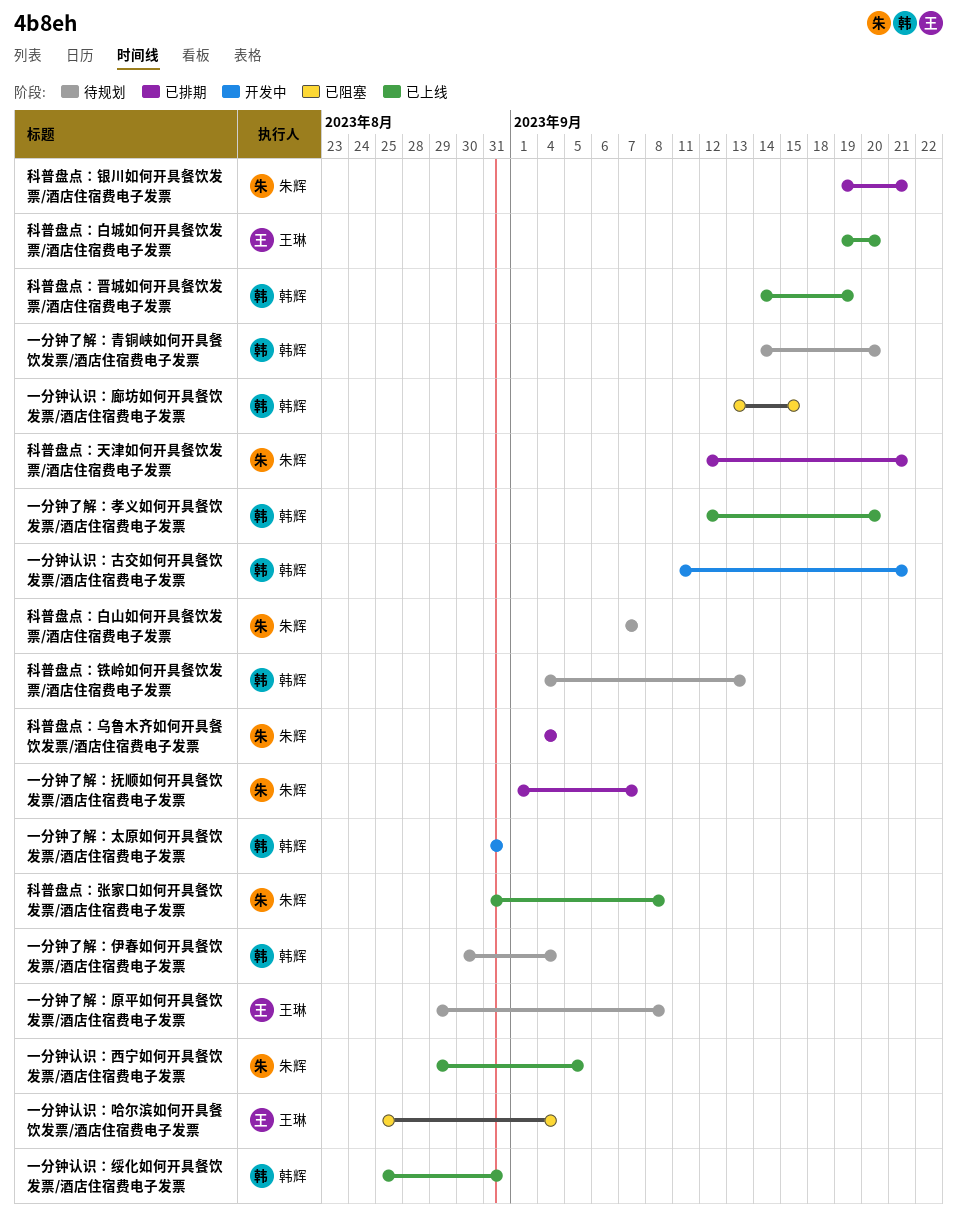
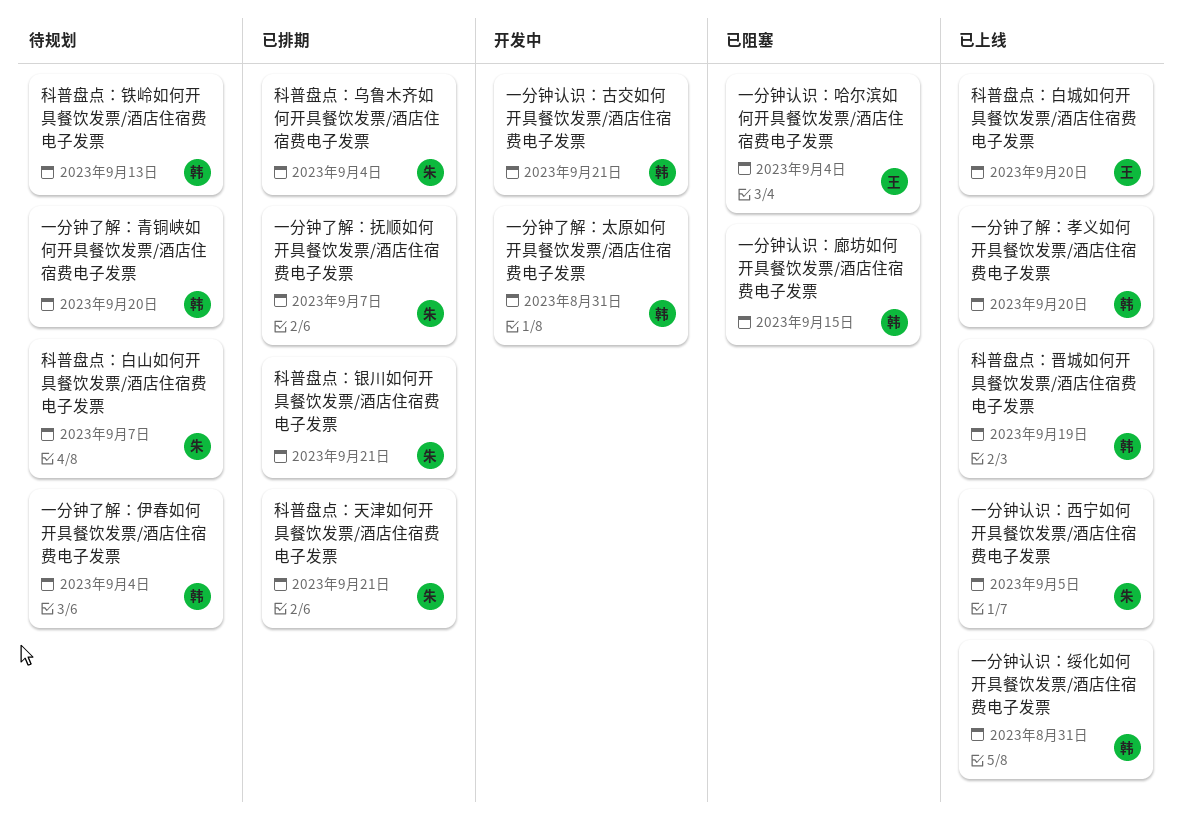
一分钟了解：原平如何开具餐饮发票/酒店住宿费电子发票: present -> none
科普盘点：张家口如何开具餐饮发票/酒店住宿费电子发票: present -> none

